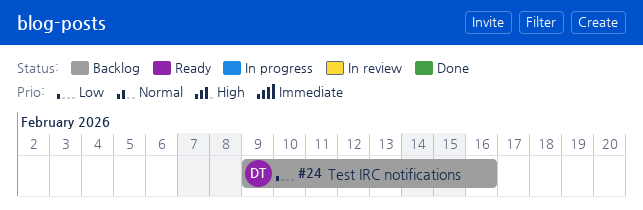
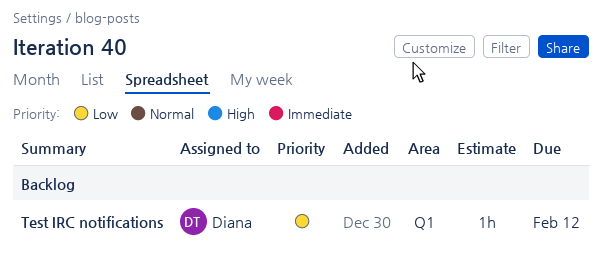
Test IRC notifications, due: Feb 16 -> Feb 12

